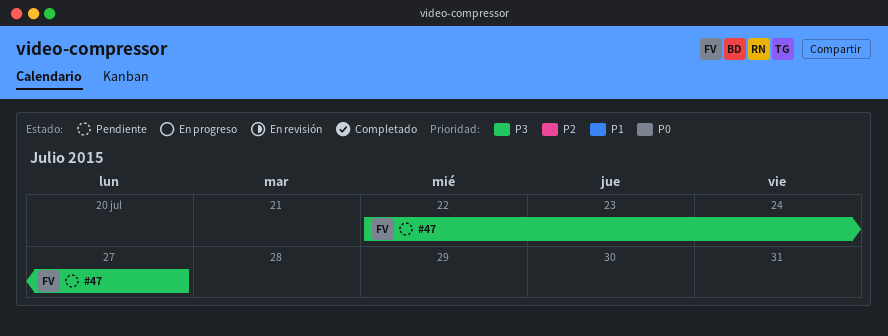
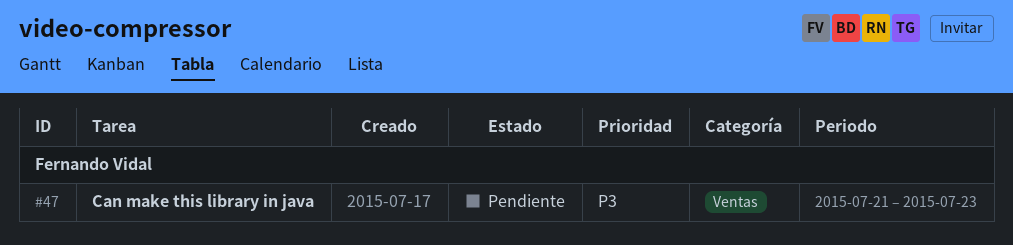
#47, start: Jul 22 -> Jul 21
#47, due: Jul 27 -> Jul 23

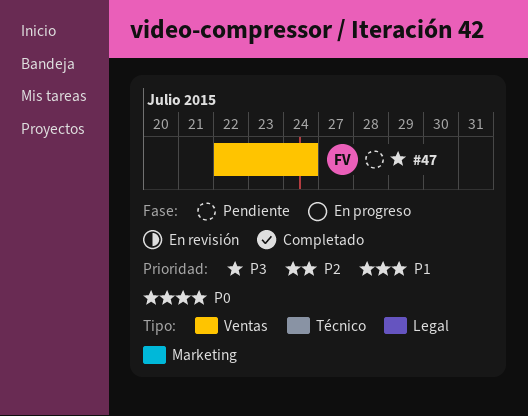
#47, start: Jul 21 -> Jul 22
#47, due: Jul 23 -> Jul 24

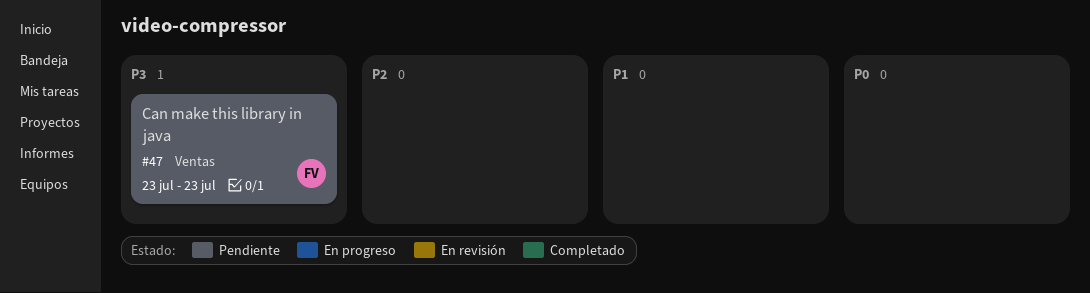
#47, start: Jul 22 -> Jul 23
#47, due: Jul 24 -> Jul 23

